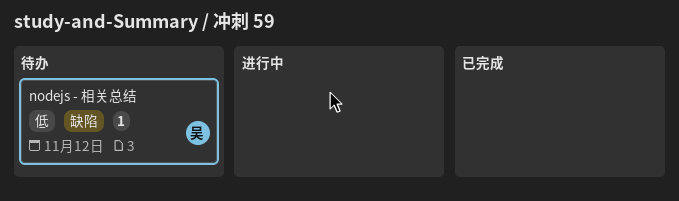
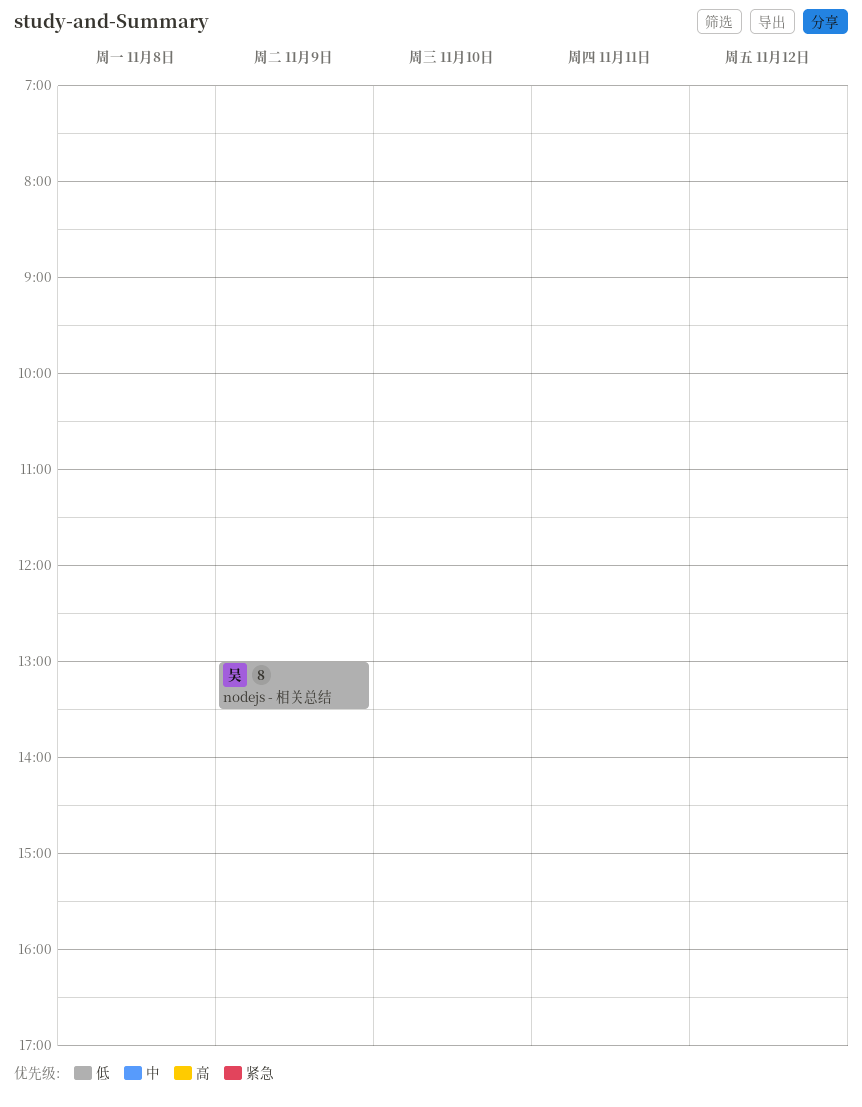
nodejs - 相关总结, estimate: 1 -> 8
nodejs - 相关总结, day: Nov 12 -> Nov 9

